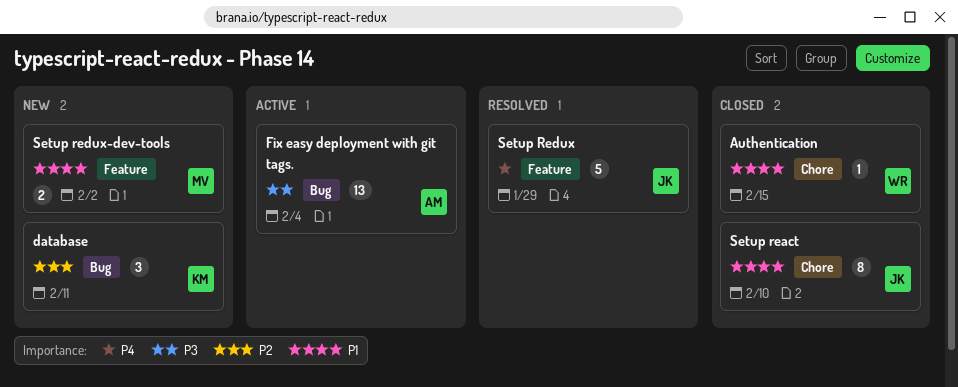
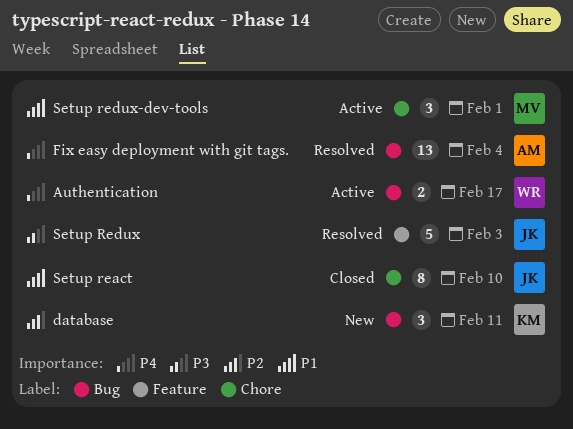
Authentication, status: Closed -> Active
Authentication, priority: P1 -> P4
Authentication, label: Chore -> Bug
Authentication, estimate: 1 -> 2
Authentication, due: Feb 15 -> Feb 17
Fix easy deployment with git tags., status: Active -> Resolved
Fix easy deployment with git tags., priority: P3 -> P4
Setup Redux, priority: P4 -> P3
Setup Redux, due: Jan 29 -> Feb 3
Setup redux-dev-tools, status: New -> Active
Setup redux-dev-tools, label: Feature -> Chore
Setup redux-dev-tools, estimate: 2 -> 3
Setup redux-dev-tools, due: Feb 2 -> Feb 1

